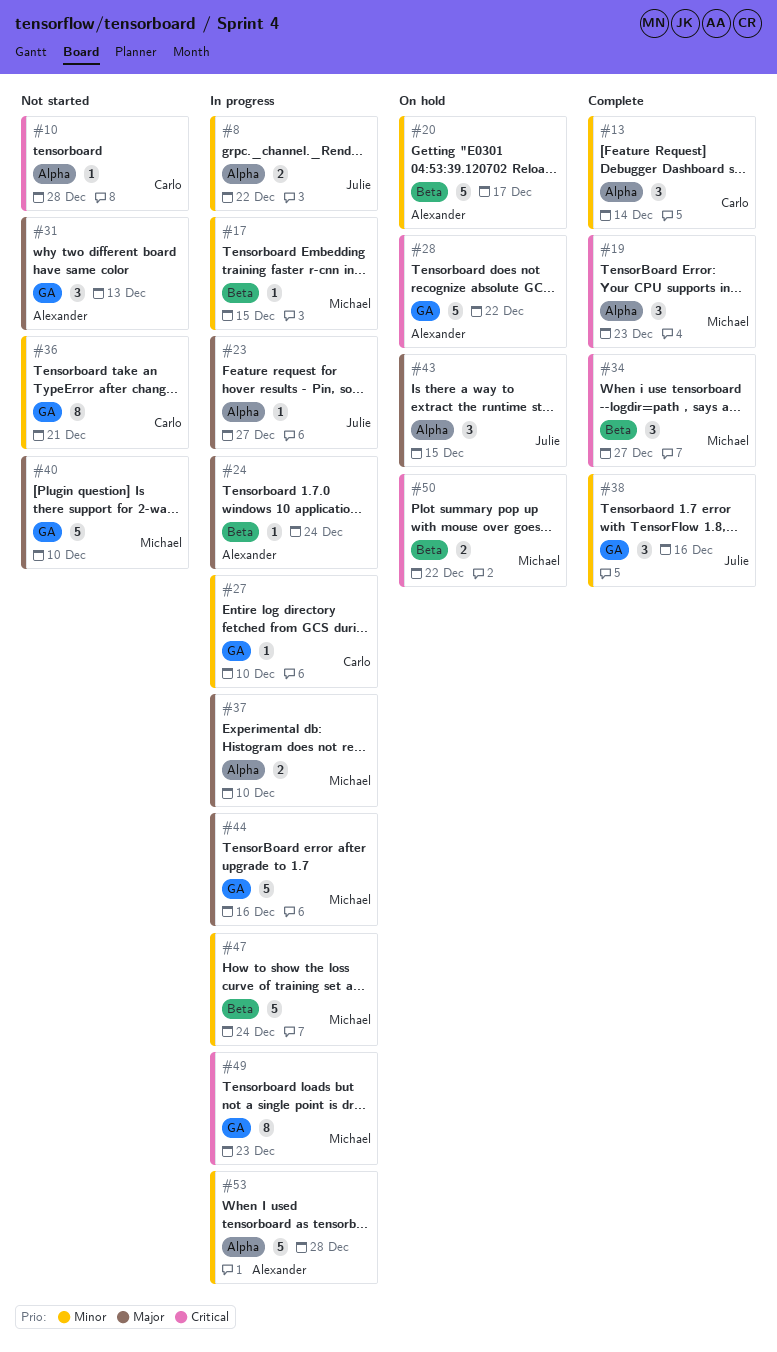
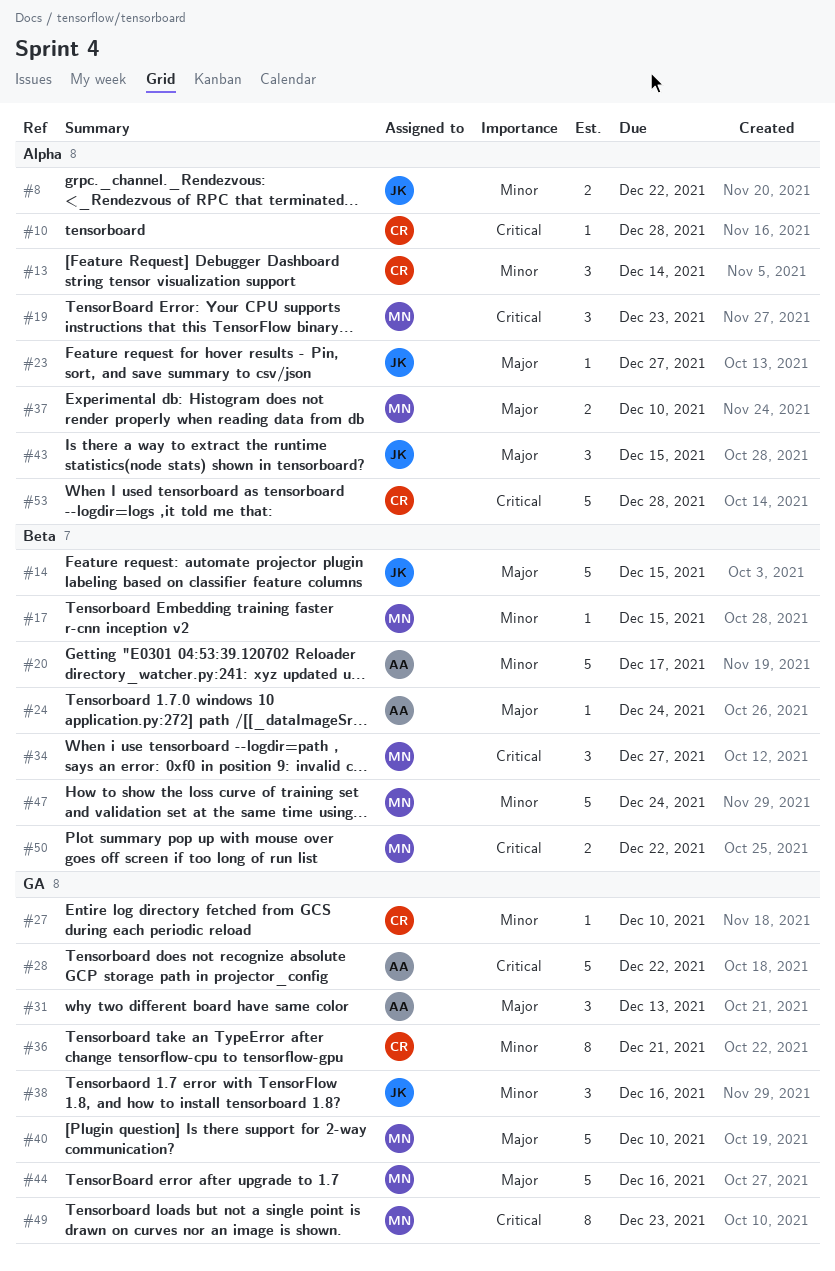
#14: none -> present
#53, owner: Alexander -> Carlo
#53, priority: Minor -> Critical

